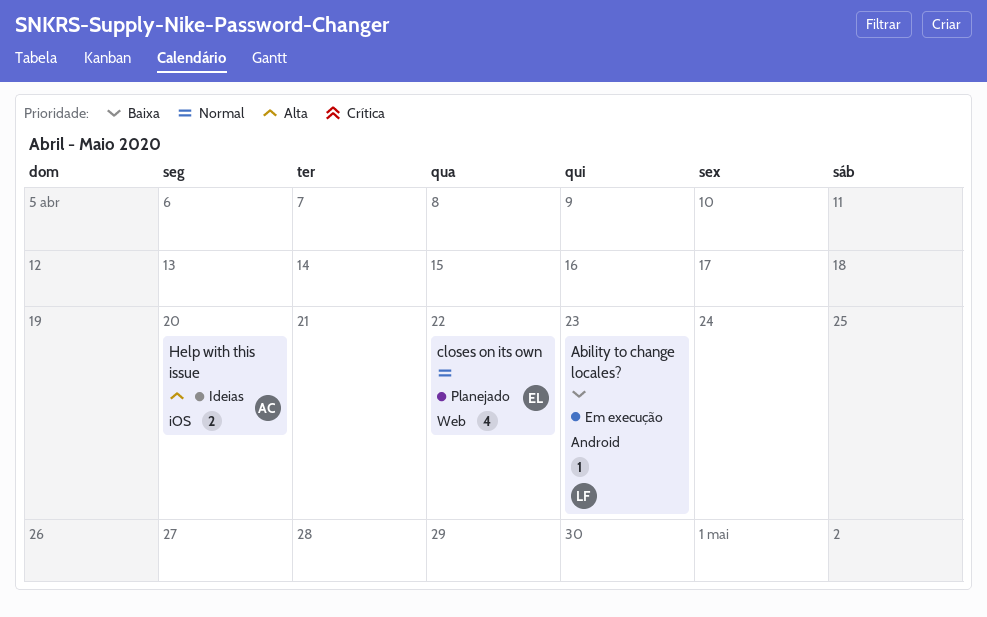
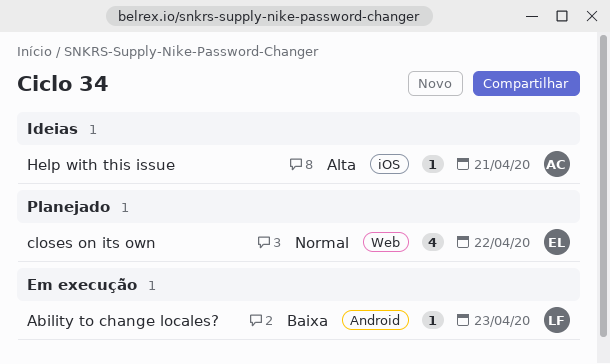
Help with this issue, estimate: 2 -> 1
Help with this issue, due: Apr 20 -> Apr 21

